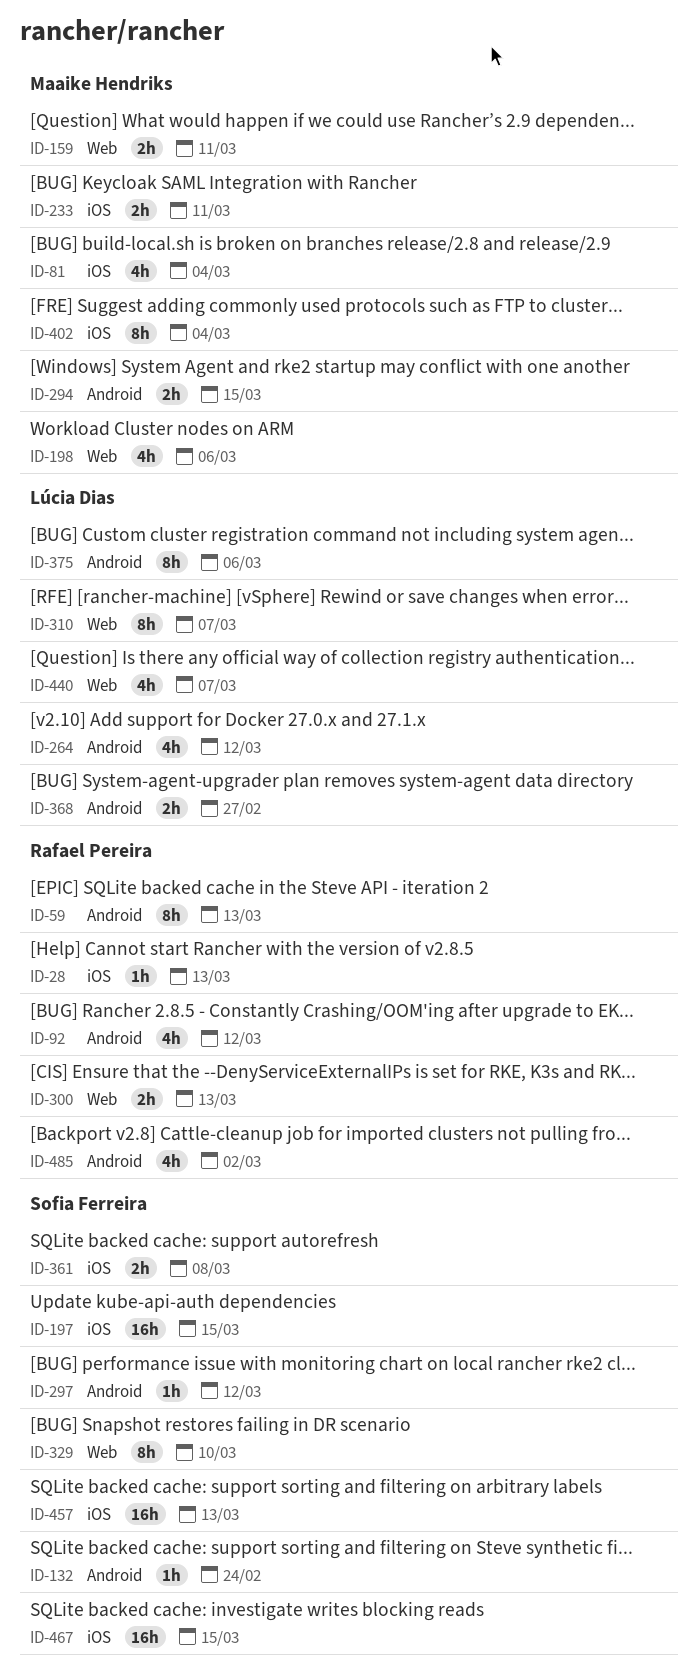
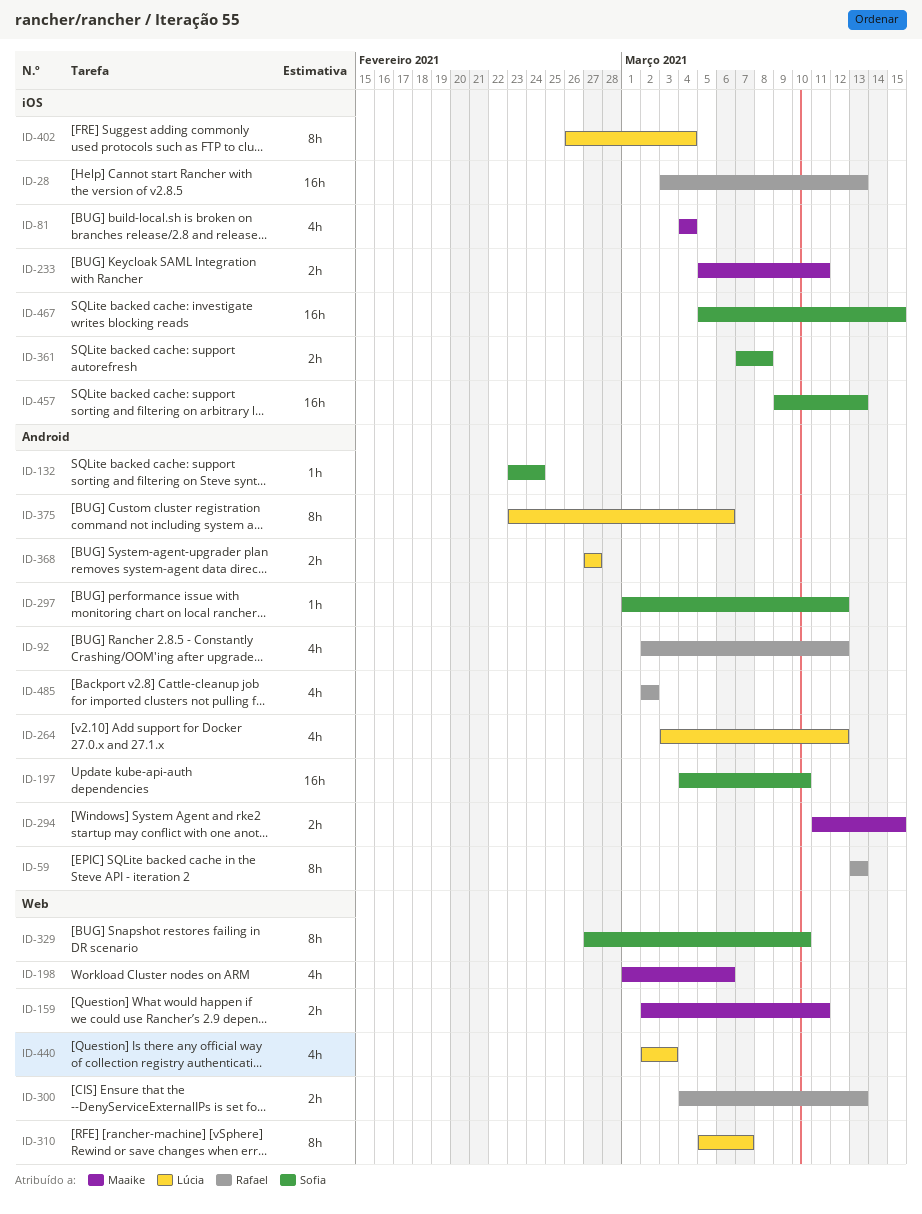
ID-28, estimate: 1h -> 16h
ID-197, label: iOS -> Android
ID-197, due: Mar 15 -> Mar 10
ID-402, owner: Maaike Hendriks -> Lúcia Dias
ID-440, due: Mar 7 -> Mar 3

